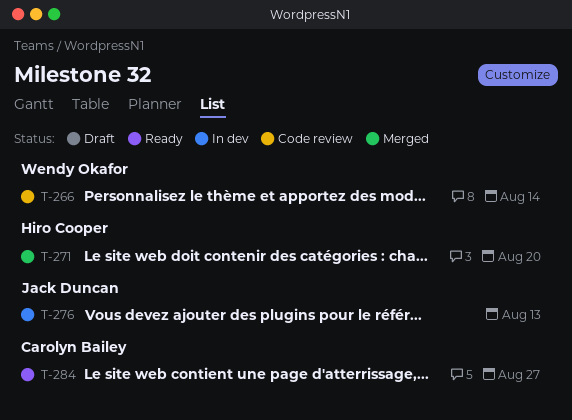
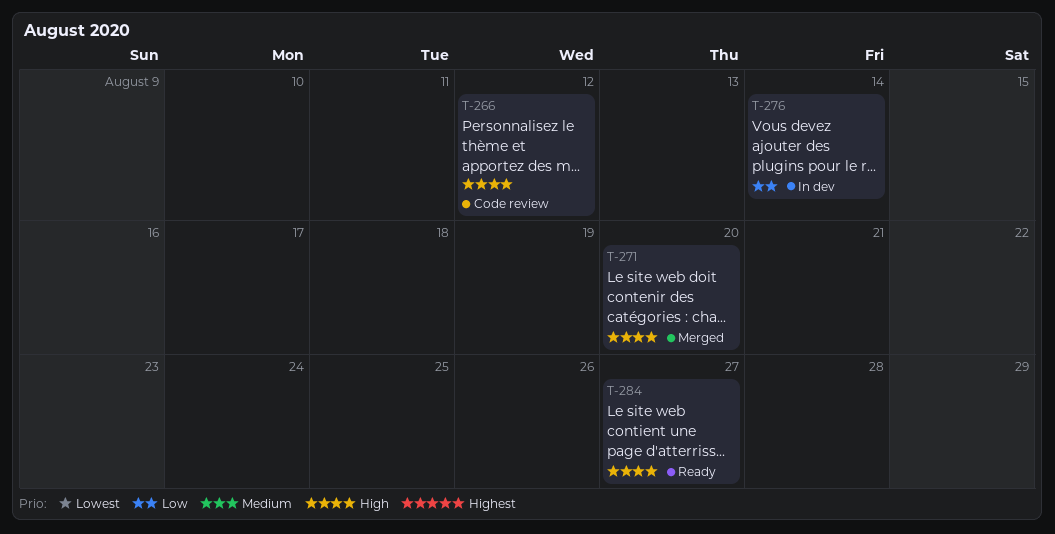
T-266, due: Aug 14 -> Aug 12
T-276, due: Aug 13 -> Aug 14

